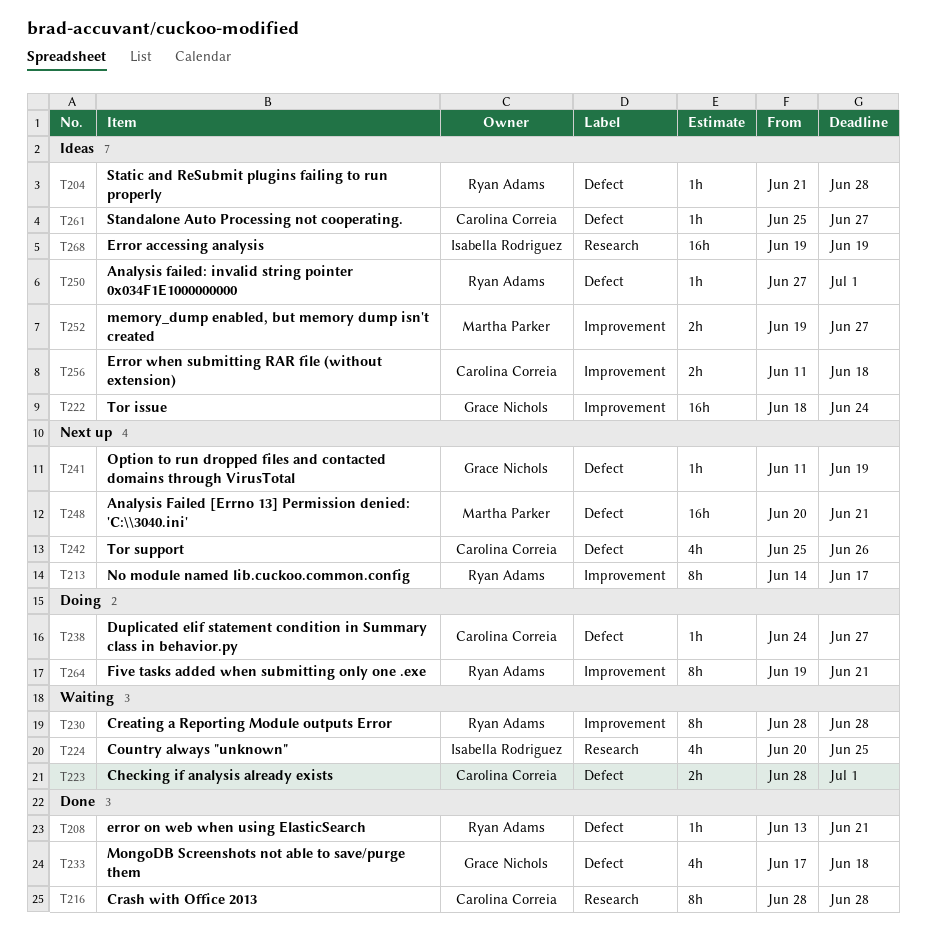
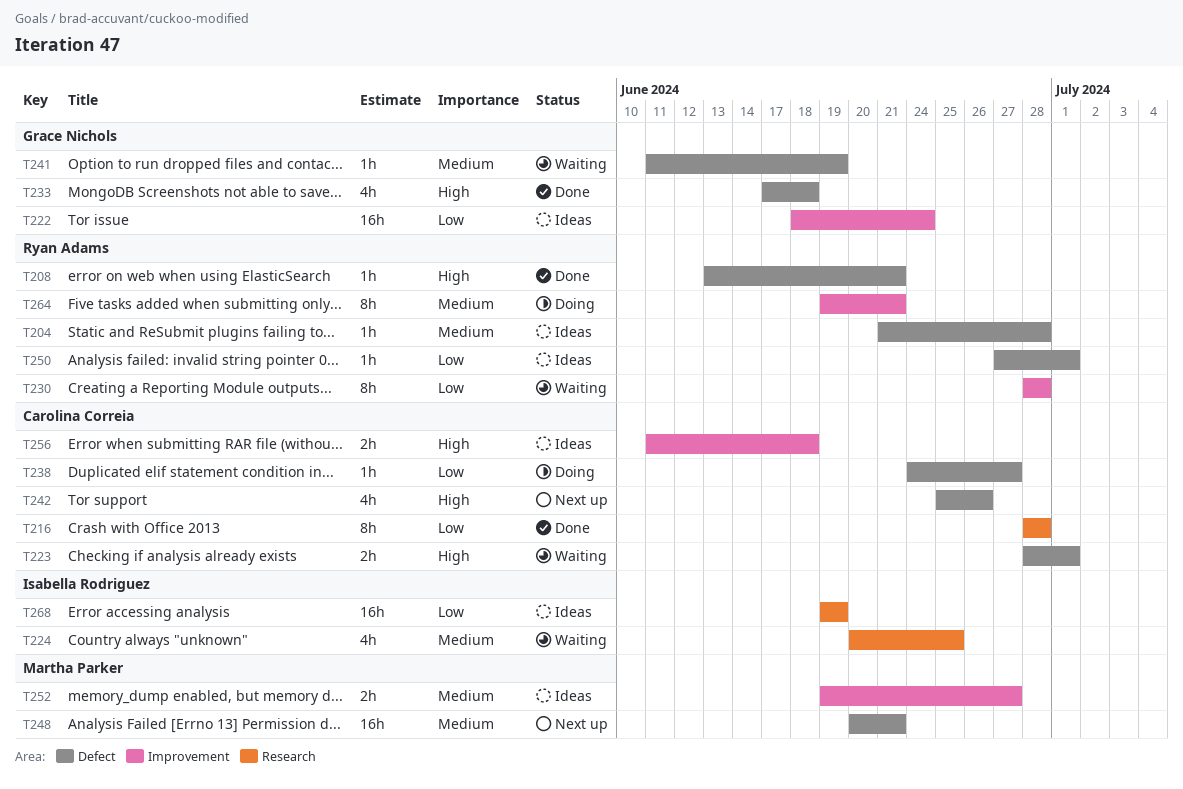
T213: present -> none
T241, status: Next up -> Waiting
T261: present -> none

